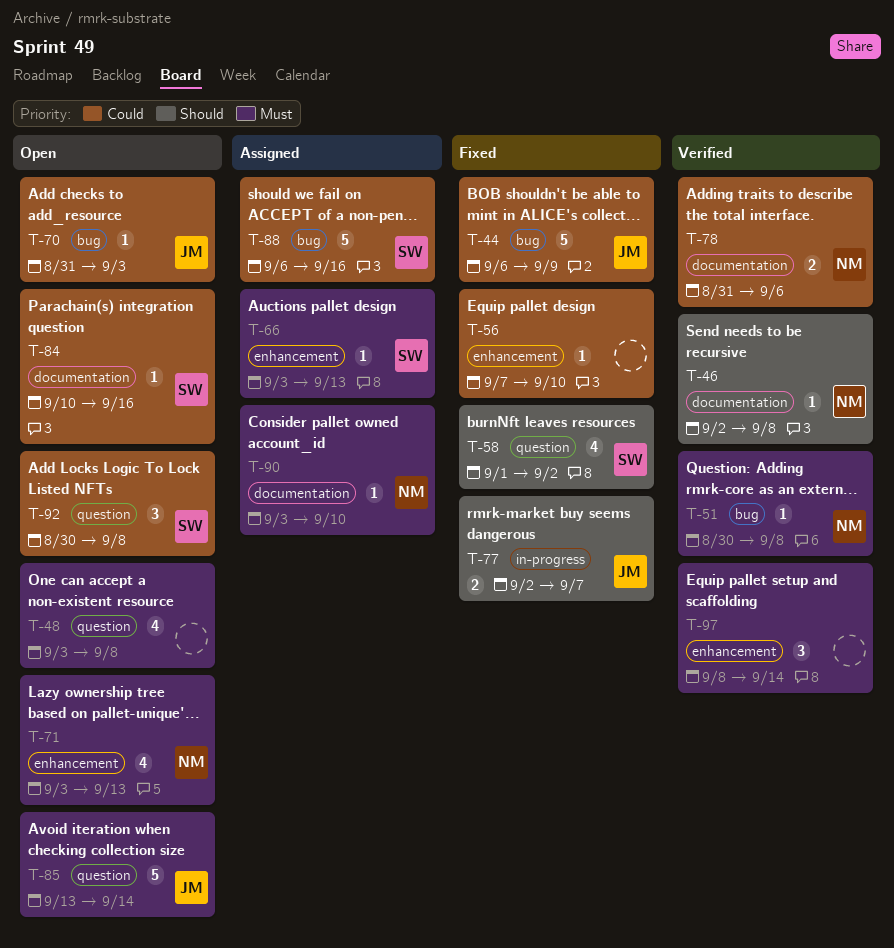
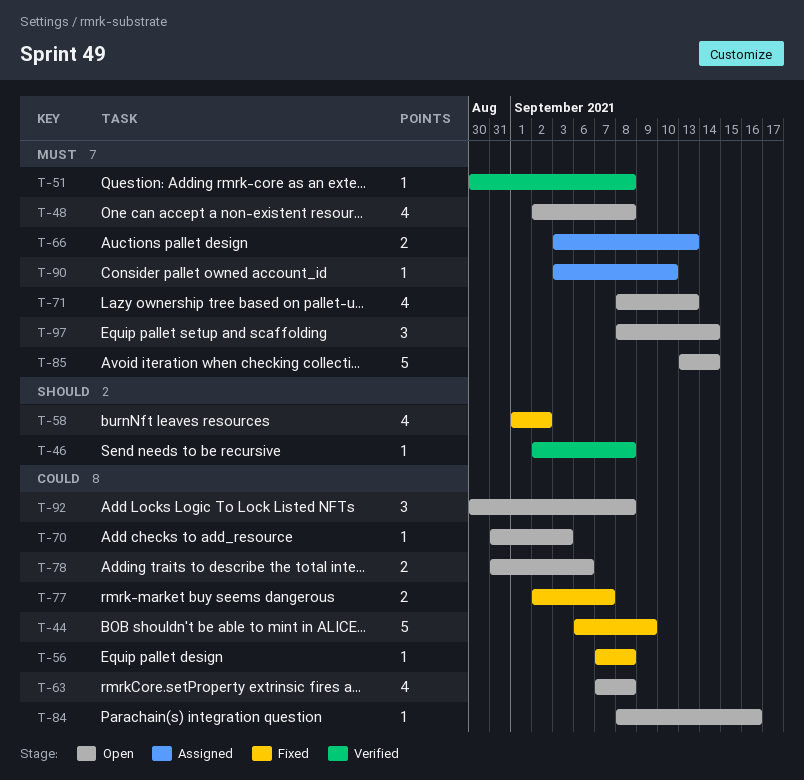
T-48, start: Sep 3 -> Sep 2
T-56, due: Sep 10 -> Sep 8
T-63: none -> present
T-66, estimate: 1 -> 2
T-71, start: Sep 3 -> Sep 8
T-77, priority: Should -> Could
T-78, status: Verified -> Open
T-84, start: Sep 10 -> Sep 8
T-88: present -> none
T-97, status: Verified -> Open

